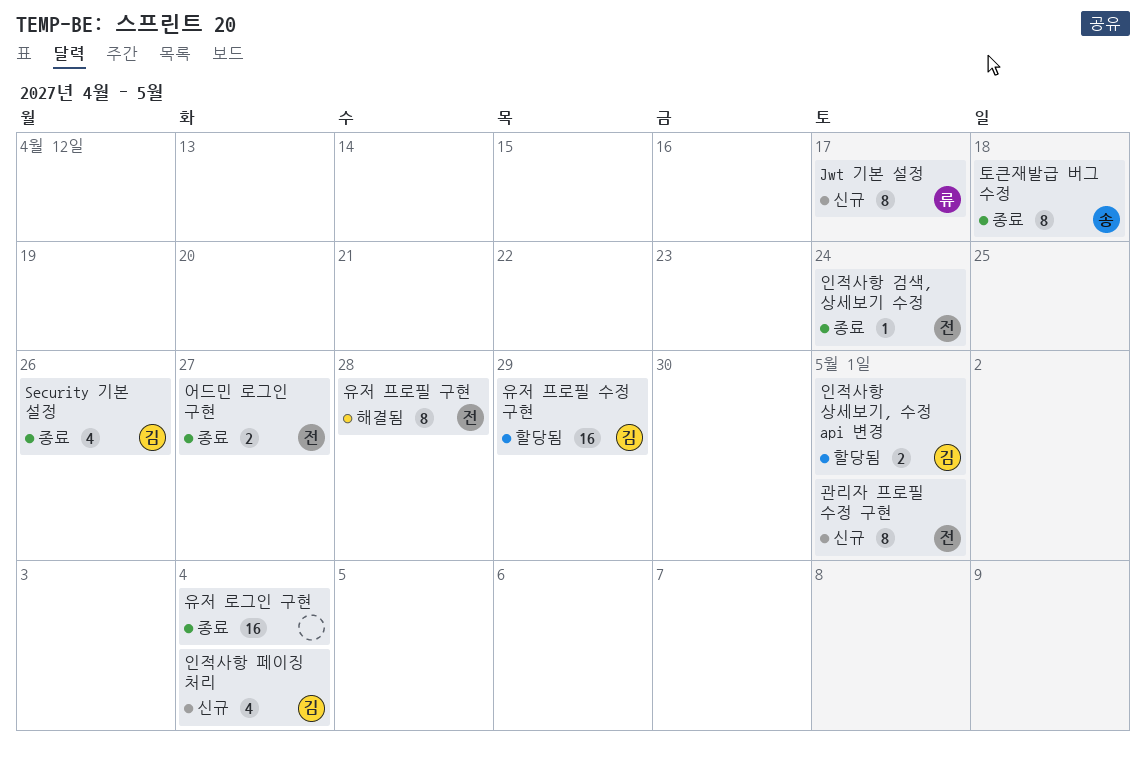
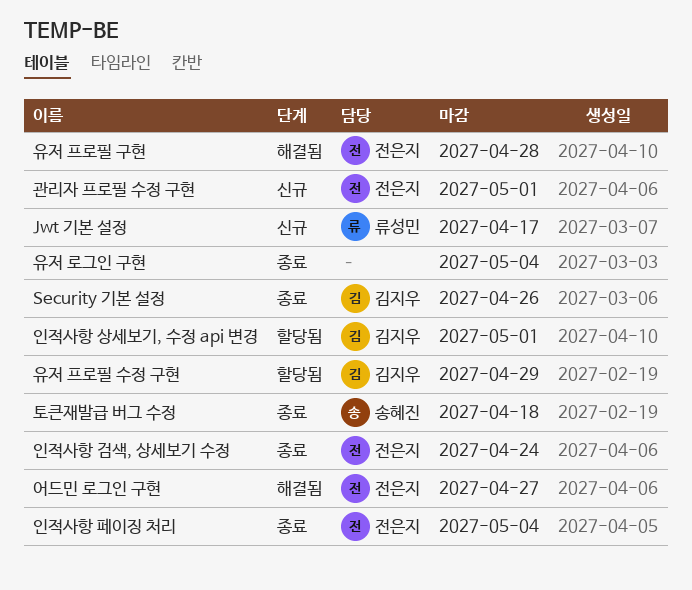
어드민 로그인 구현, status: 종료 -> 해결됨
인적사항 페이징 처리, status: 신규 -> 종료
인적사항 페이징 처리, owner: 김지우 -> 전은지

